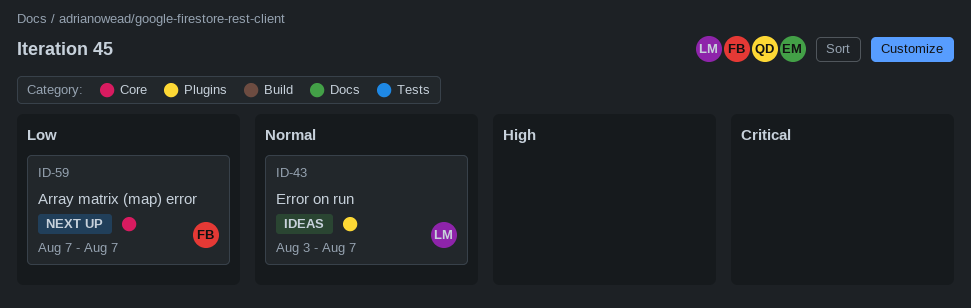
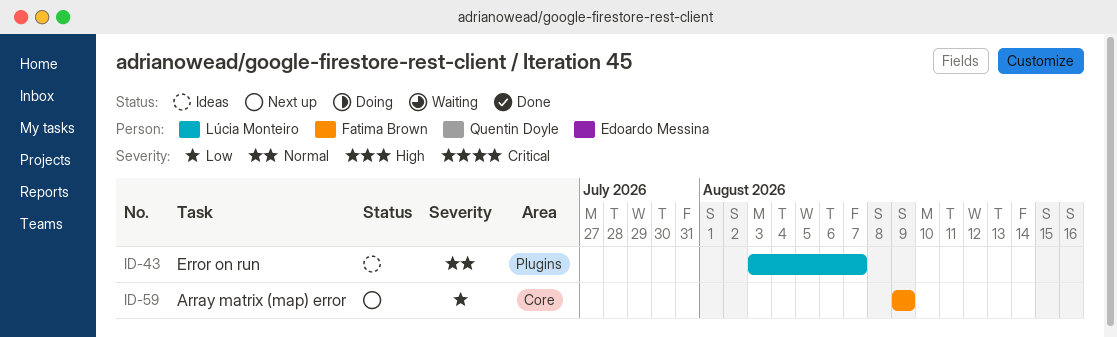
ID-59, start: Aug 7 -> Aug 9
ID-59, due: Aug 7 -> Aug 9

